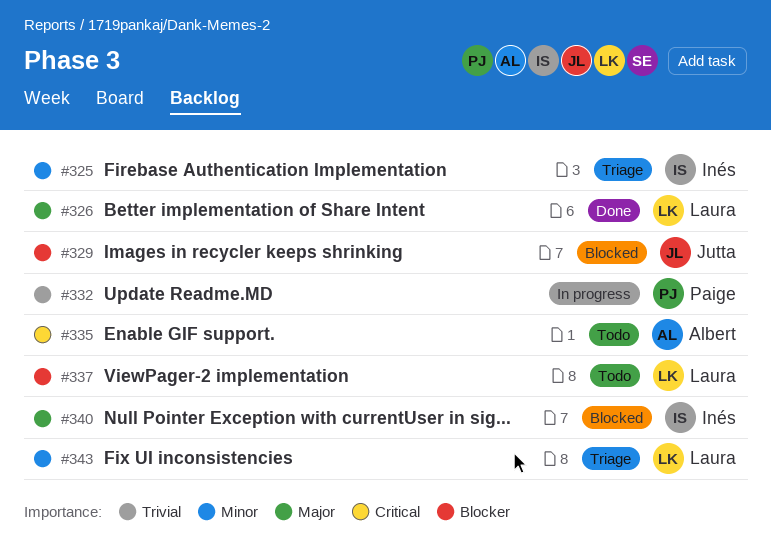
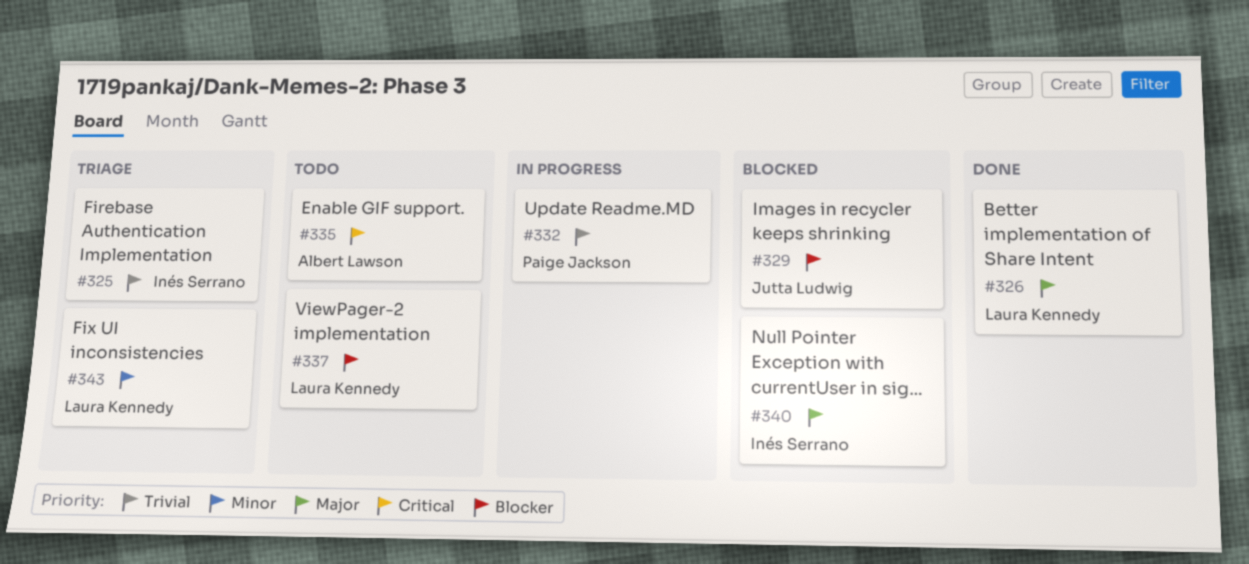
#325, priority: Minor -> Trivial

